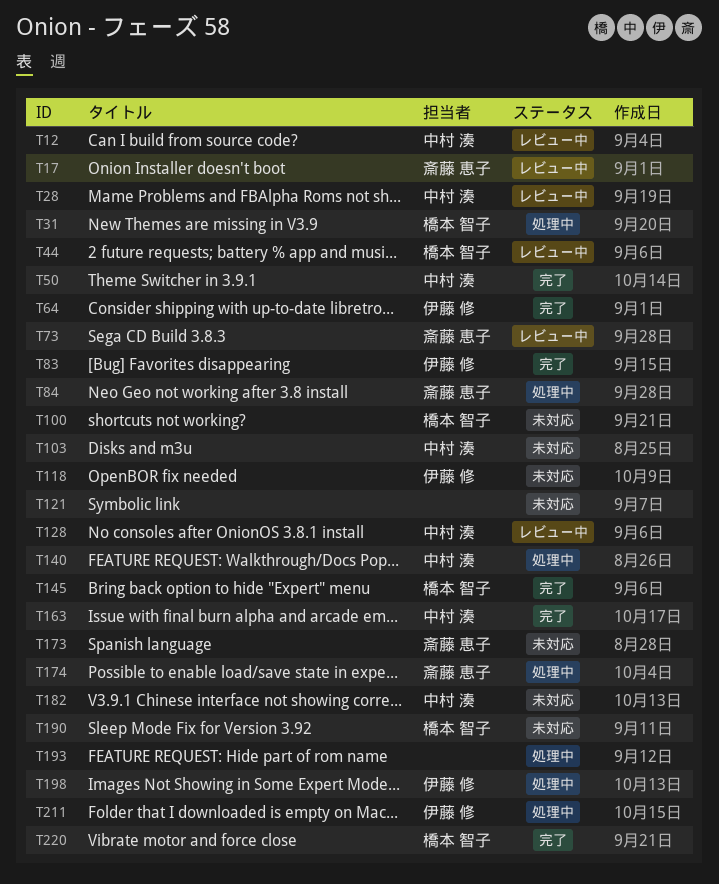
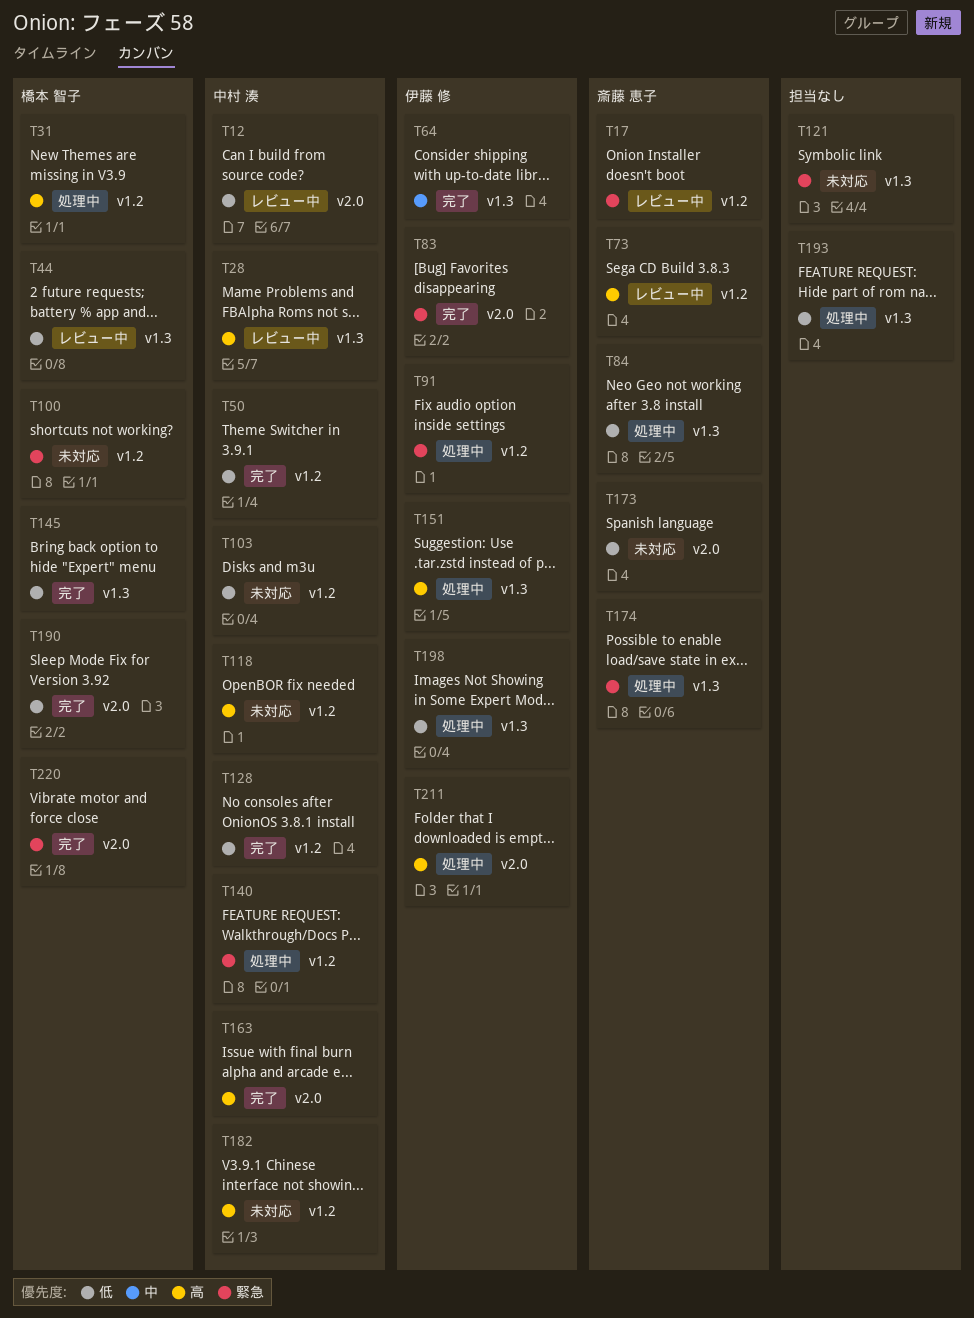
T91: none -> present
T118, owner: 伊藤 修 -> 中村 湊
T128, status: レビュー中 -> 完了
T151: none -> present
T190, status: 未対応 -> 完了

